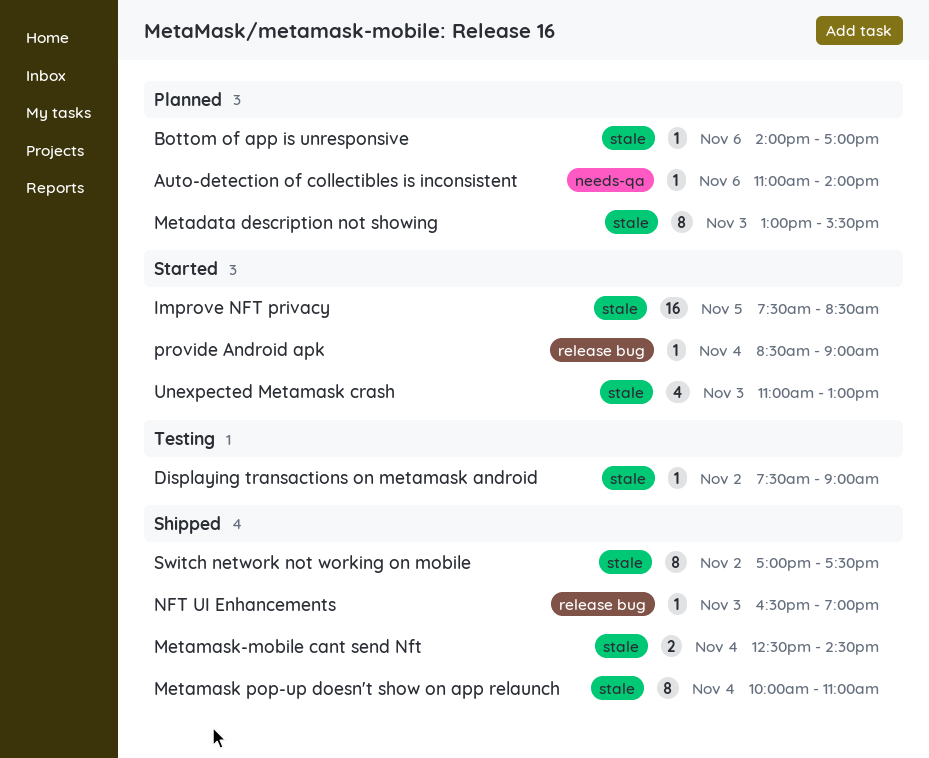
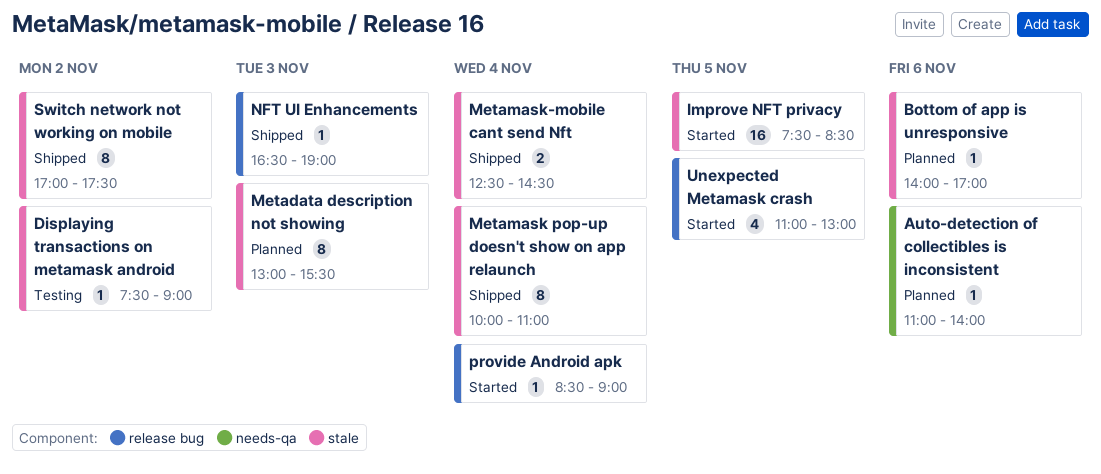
Unexpected Metamask crash, label: stale -> release bug
Unexpected Metamask crash, day: Nov 3 -> Nov 5

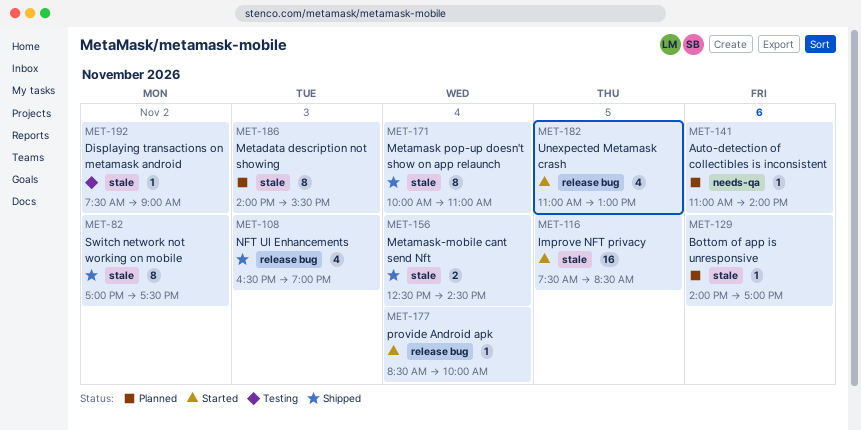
Metadata description not showing, begins: 13:00 -> 14:00
NFT UI Enhancements, estimate: 1 -> 4
provide Android apk, ends: 09:00 -> 10:00

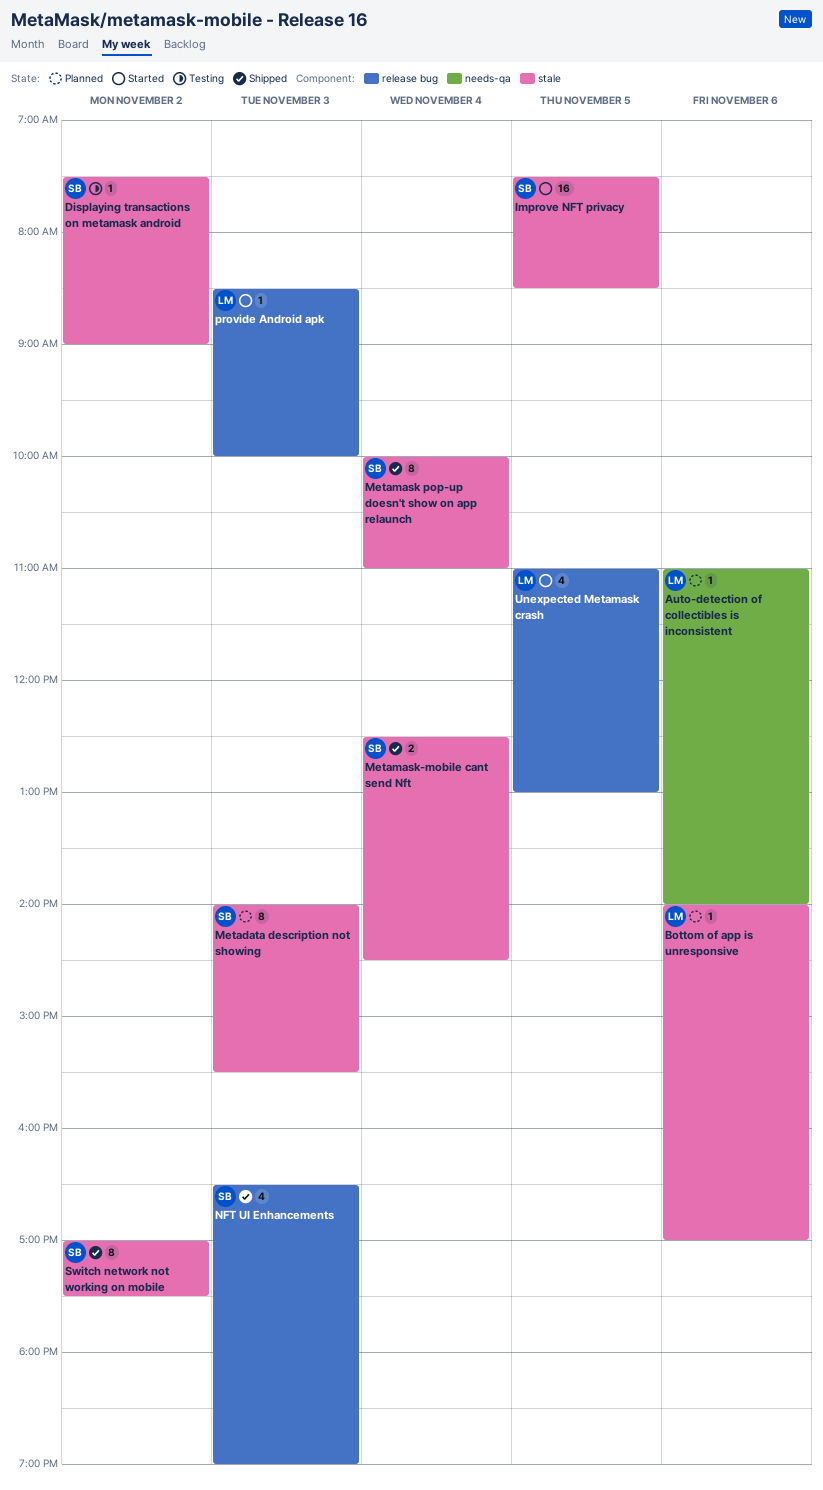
provide Android apk, day: Nov 4 -> Nov 3

